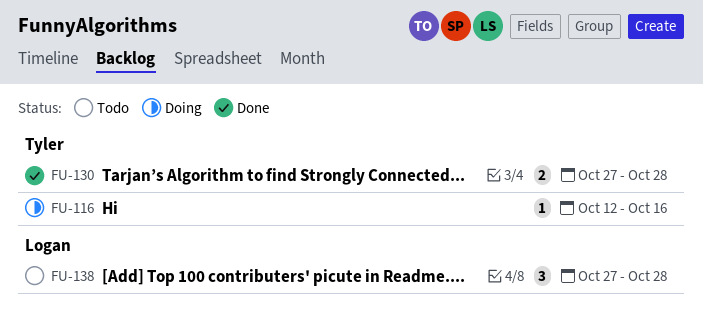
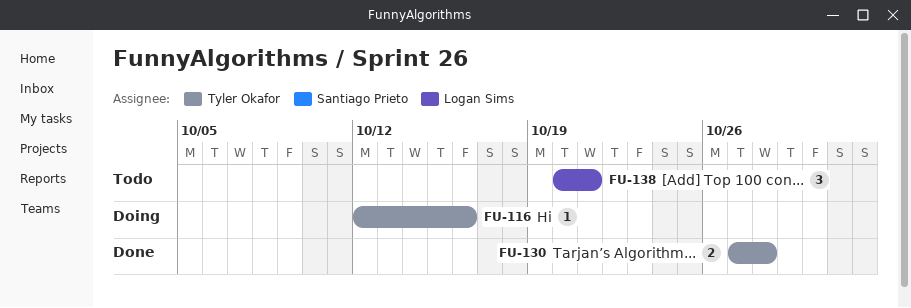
FU-138, start: Oct 27 -> Oct 20
FU-138, due: Oct 28 -> Oct 21

